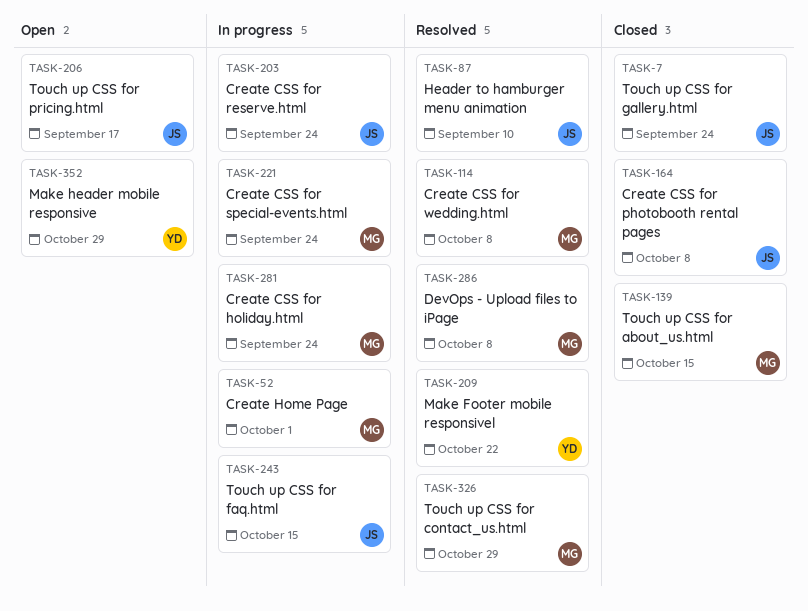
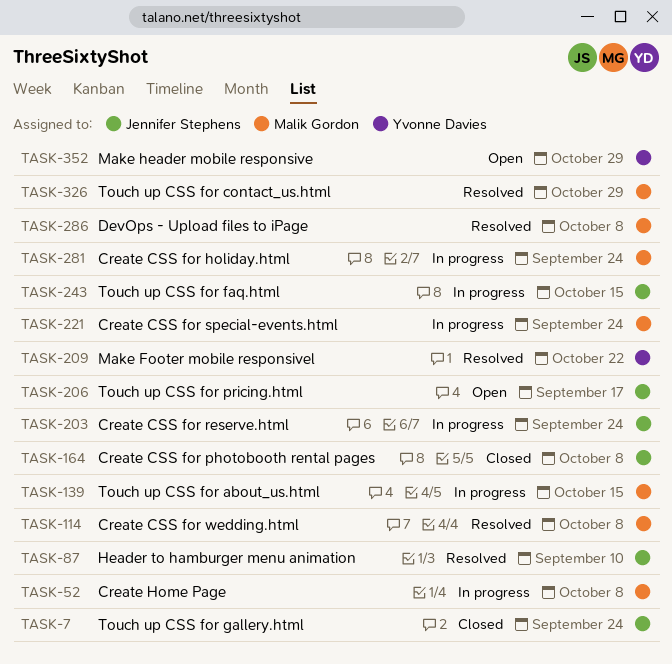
TASK-52, due: Oct 1 -> Oct 8
TASK-139, status: Closed -> In progress

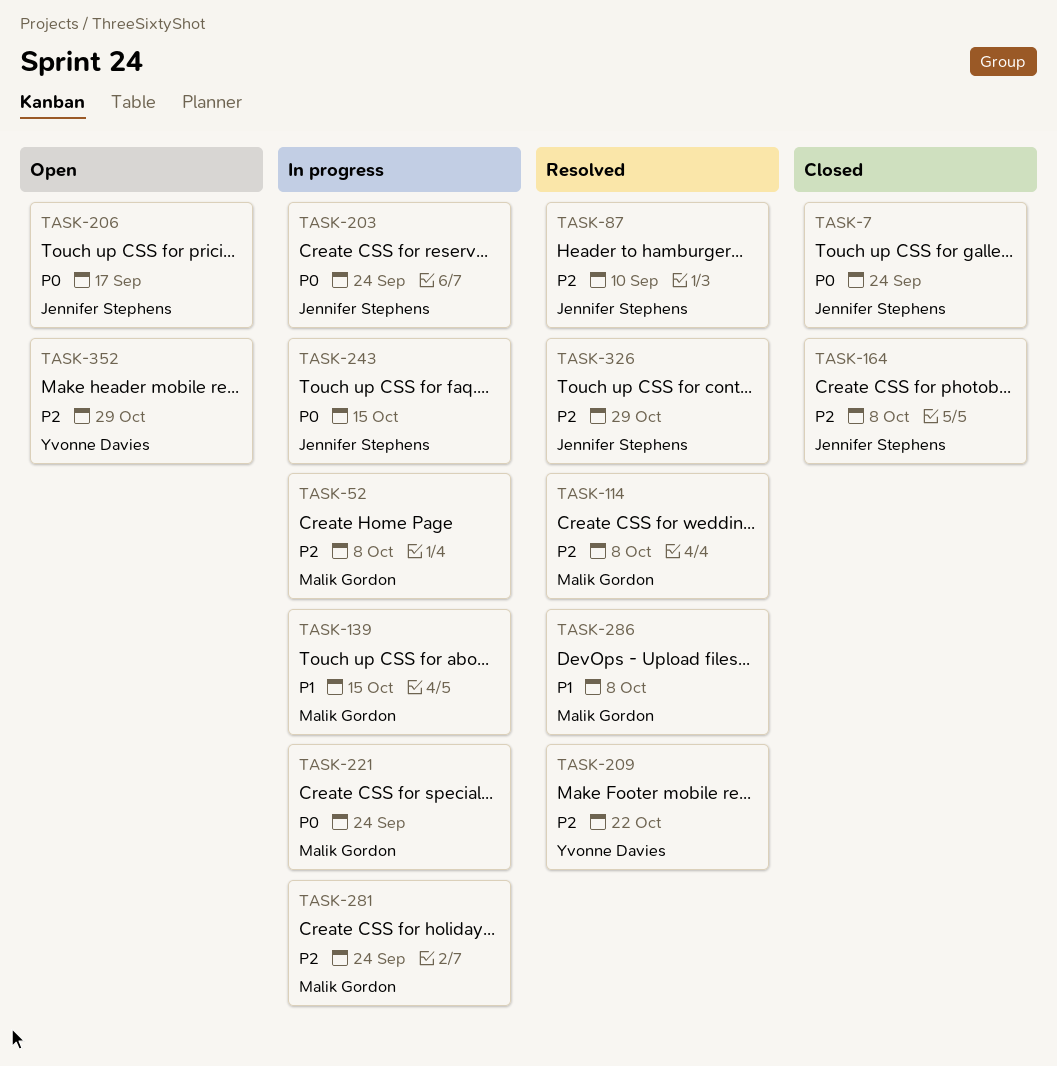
TASK-326, owner: Malik Gordon -> Jennifer Stephens

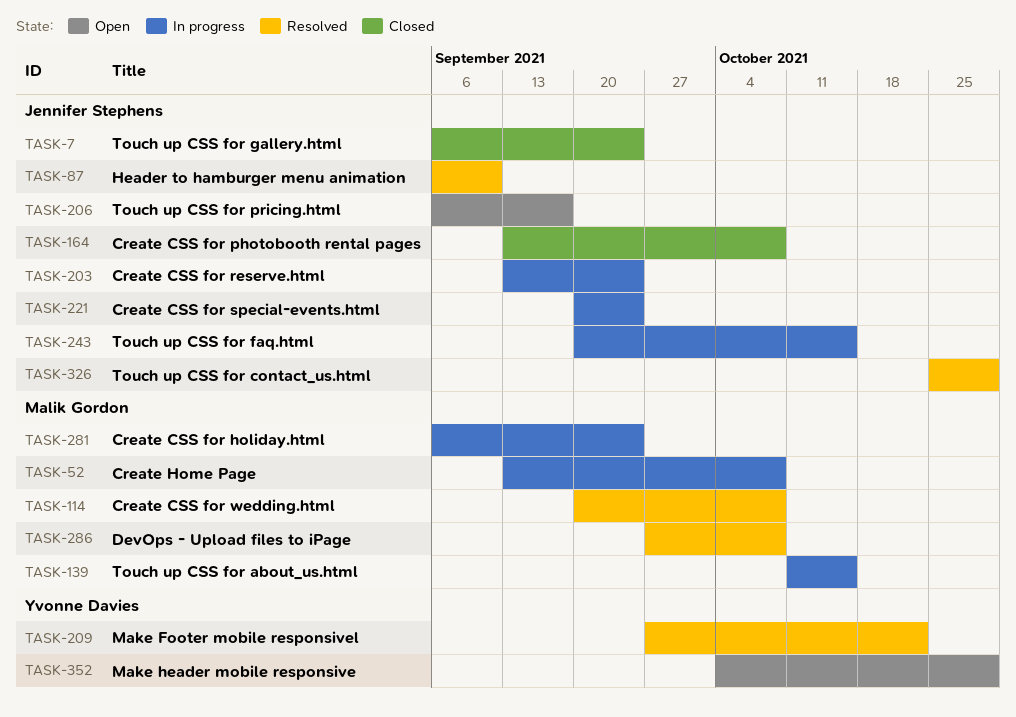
TASK-221, owner: Malik Gordon -> Jennifer Stephens

